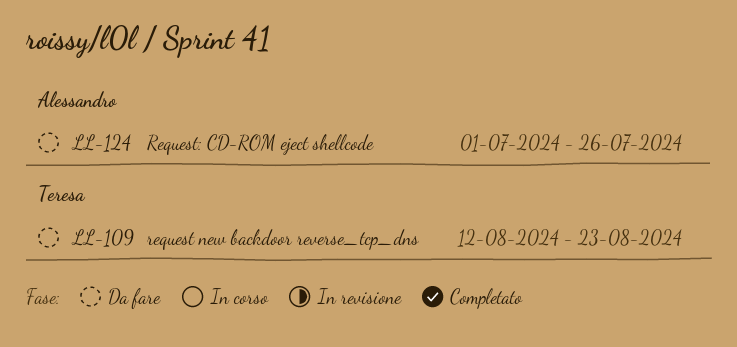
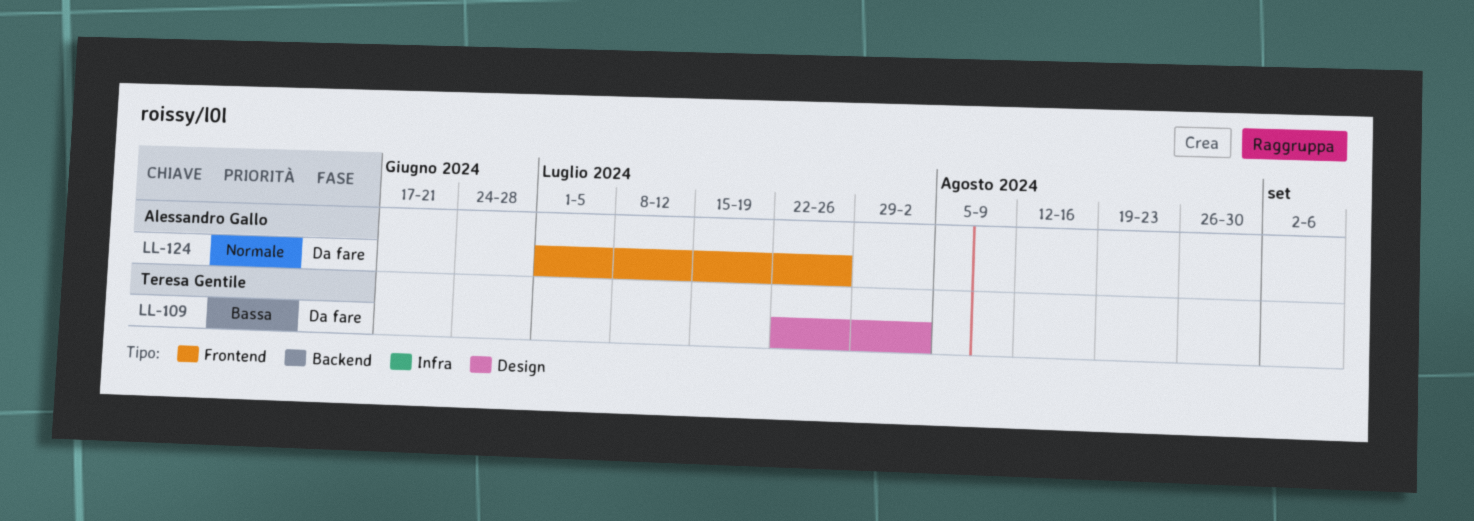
LL-109, start: Aug 12 -> Jul 22
LL-109, due: Aug 23 -> Aug 2

